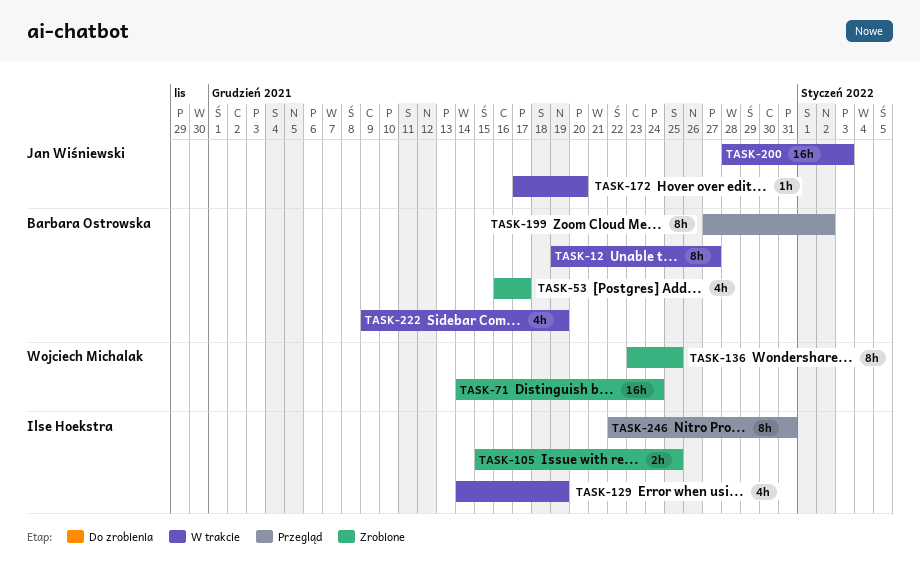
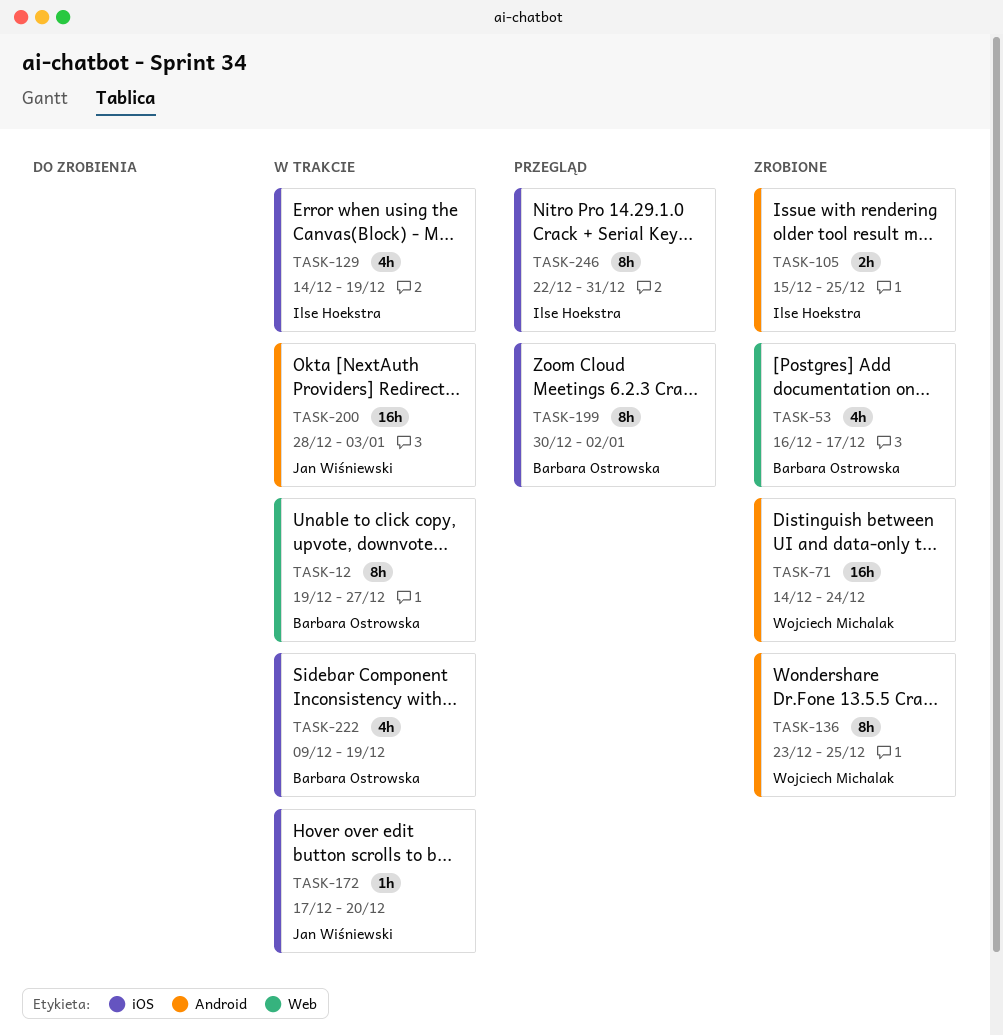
TASK-199, start: Dec 27 -> Dec 30

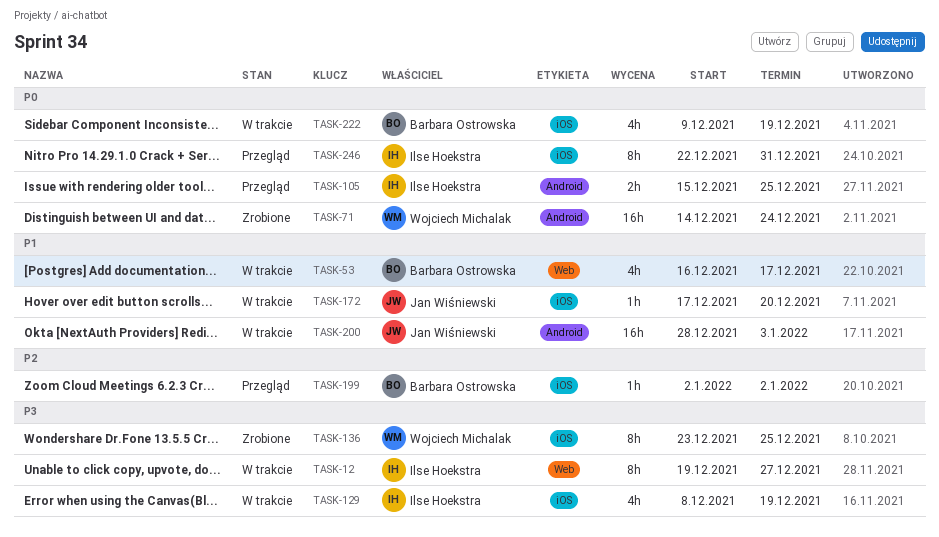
TASK-12, owner: Barbara Ostrowska -> Ilse Hoekstra
TASK-53, status: Zrobione -> W trakcie
TASK-105, status: Zrobione -> Przegląd
TASK-129, start: Dec 14 -> Dec 8
TASK-136, label: Android -> iOS
TASK-199, estimate: 8h -> 1h
TASK-199, start: Dec 30 -> Jan 2

